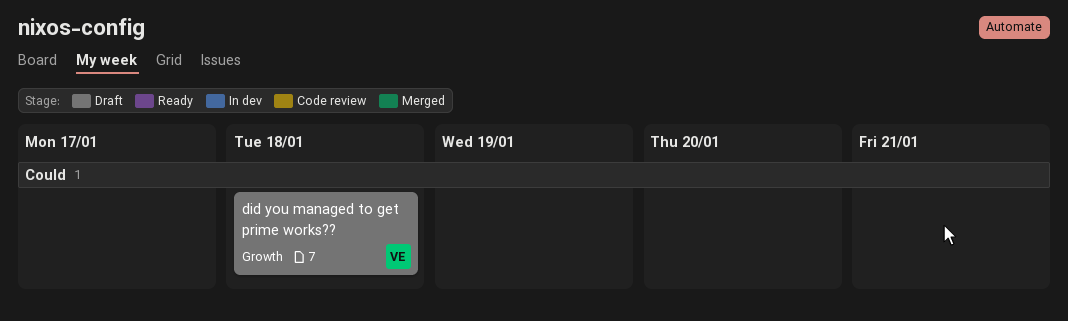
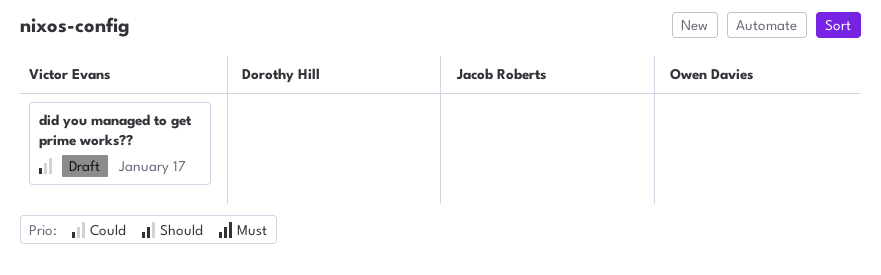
did you managed to get prime works??, due: Jan 18 -> Jan 17

